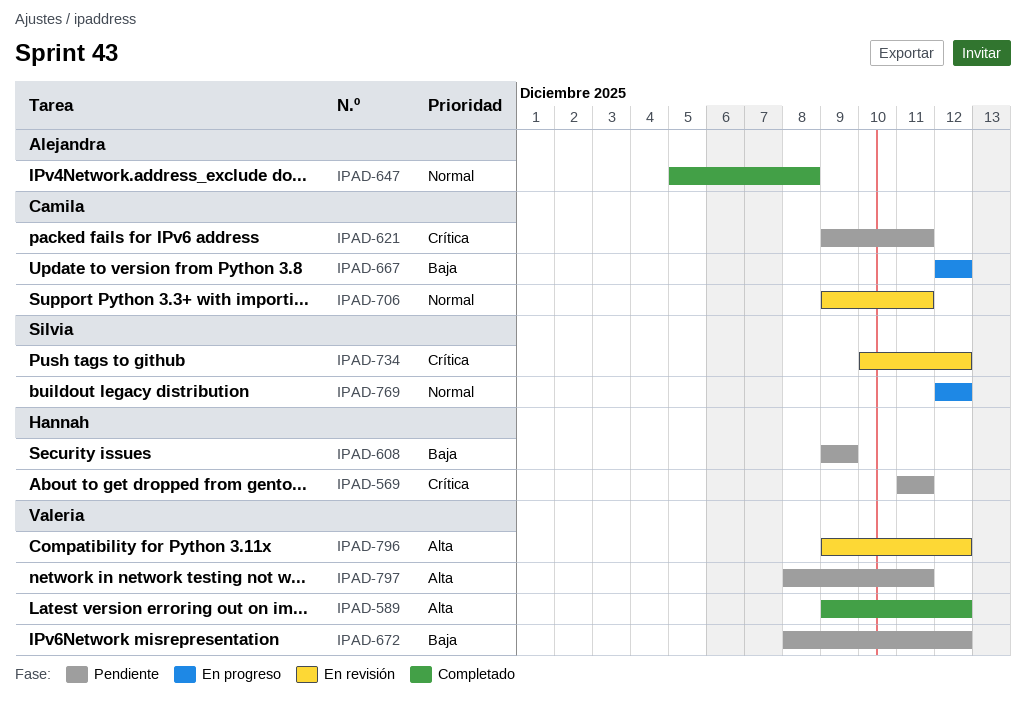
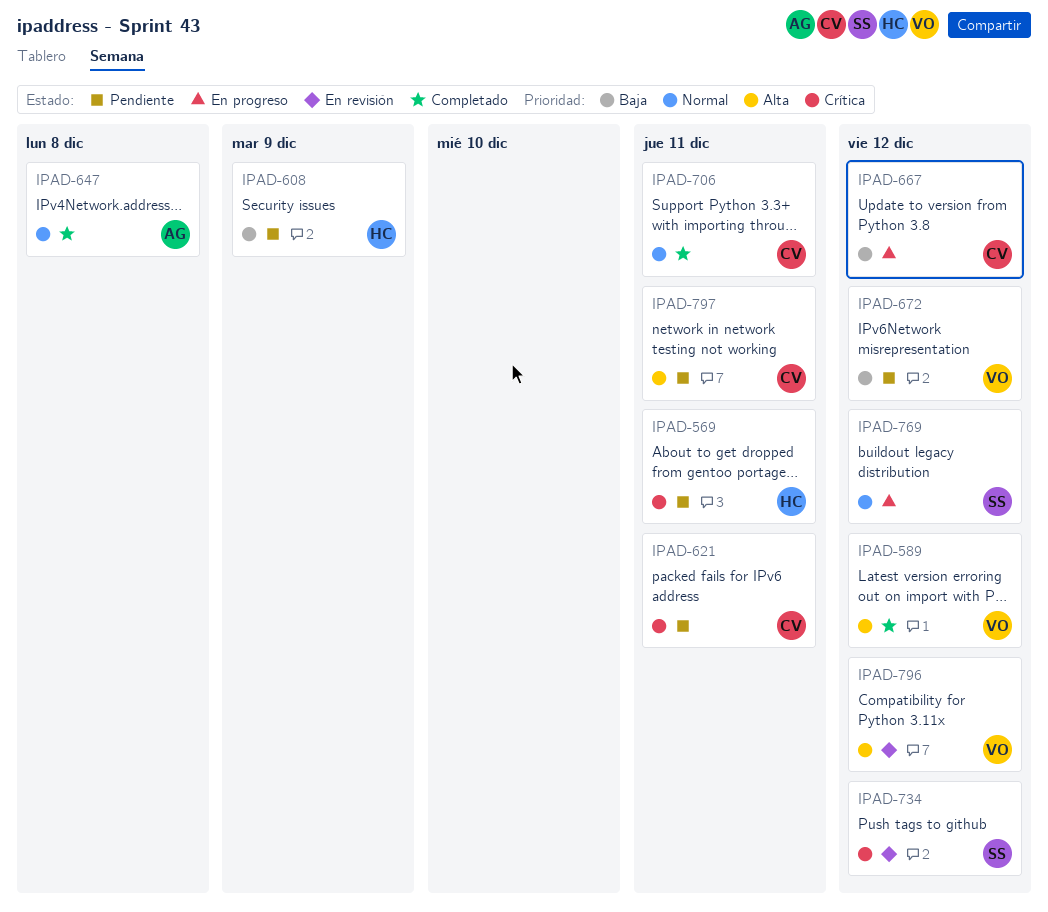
IPAD-706, status: En revisión -> Completado
IPAD-797, owner: Valeria -> Camila

